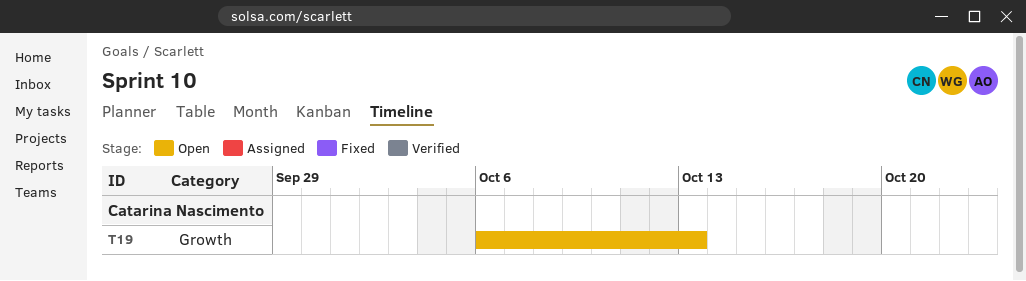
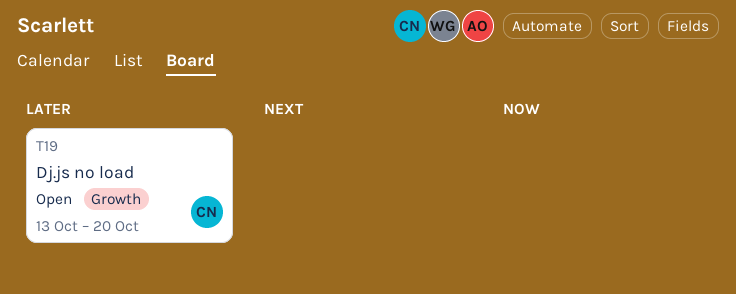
T19, start: Oct 6 -> Oct 13
T19, due: Oct 13 -> Oct 20

